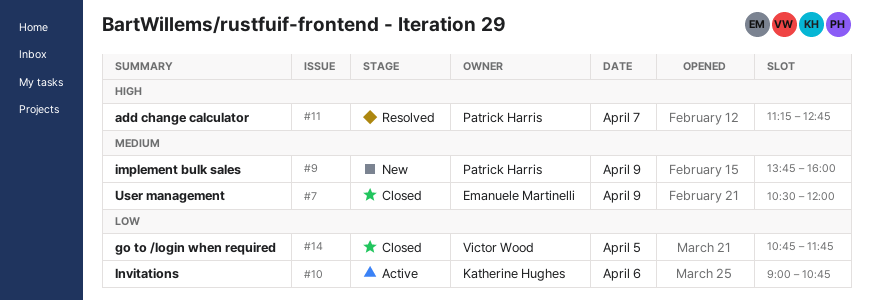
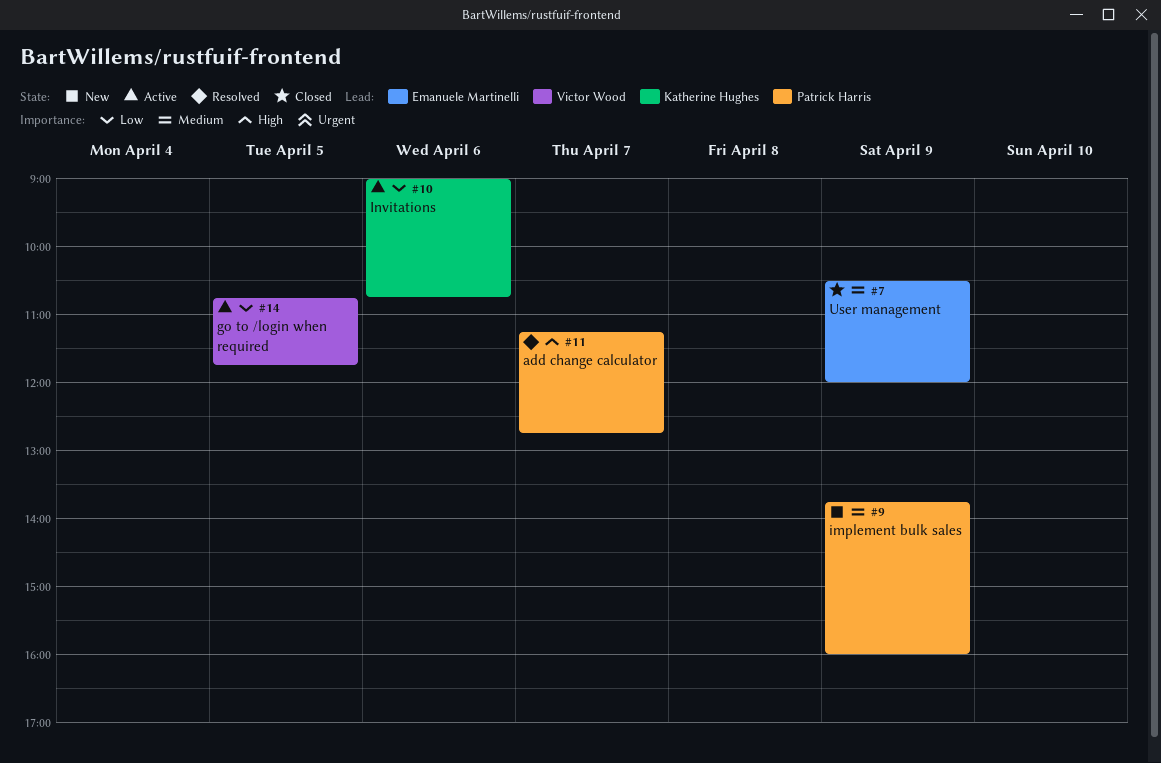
#14, status: Closed -> Active

